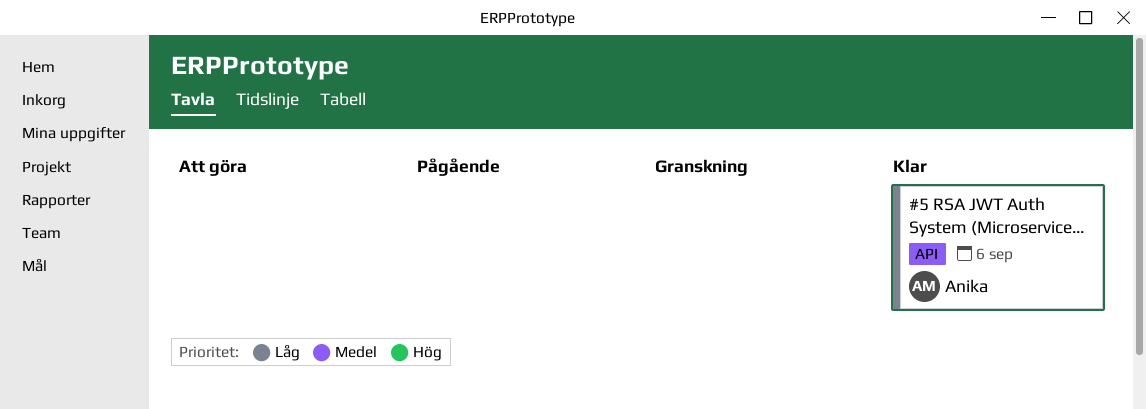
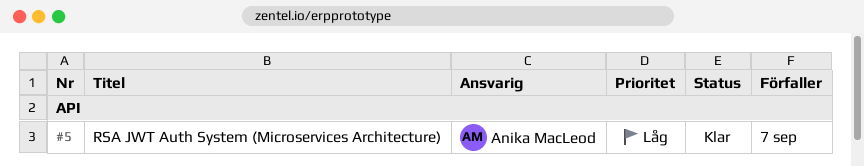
#5, due: Sep 6 -> Sep 7

